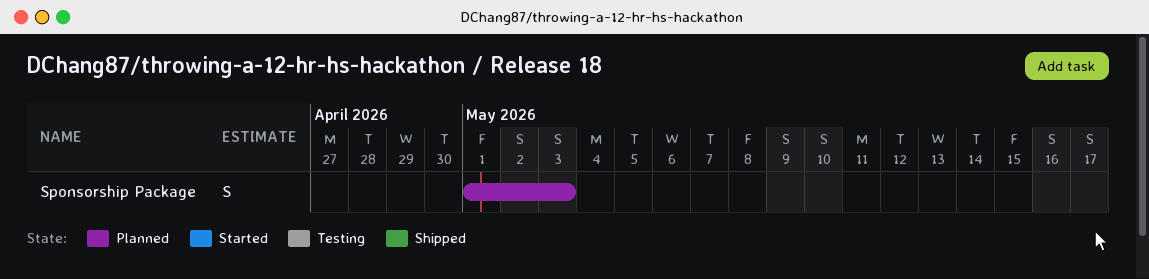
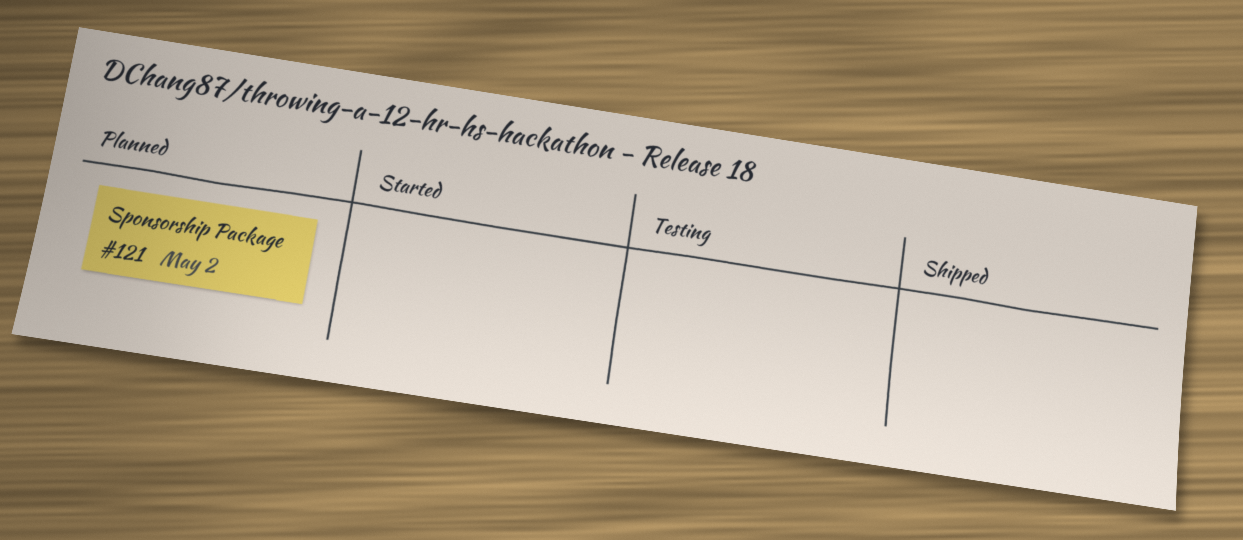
Sponsorship Package, due: May 3 -> May 2

